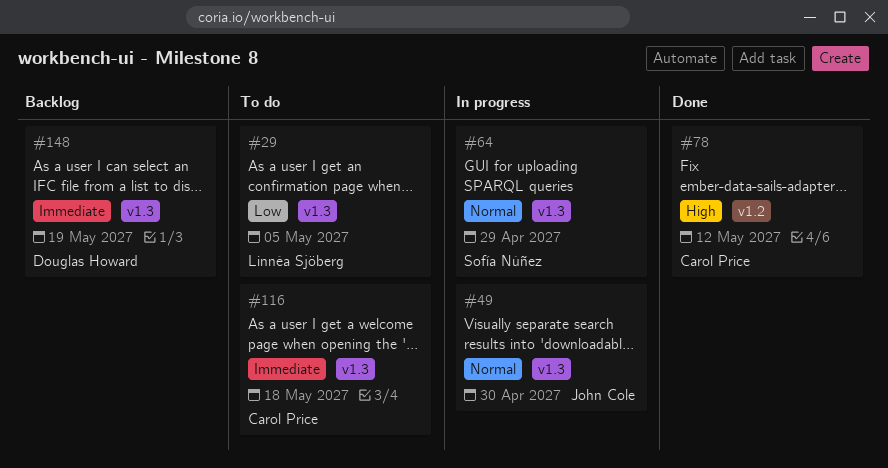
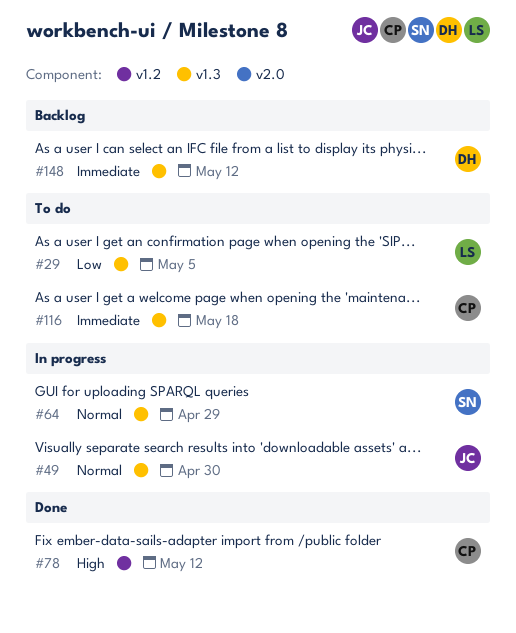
#148, due: May 19 -> May 12

